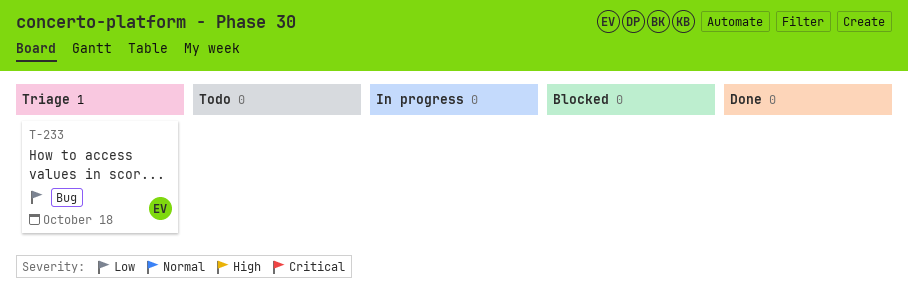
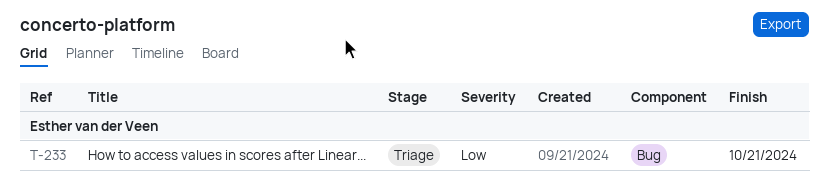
T-233, due: Oct 18 -> Oct 21

